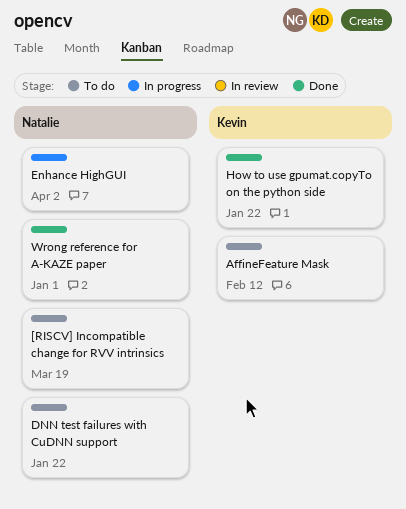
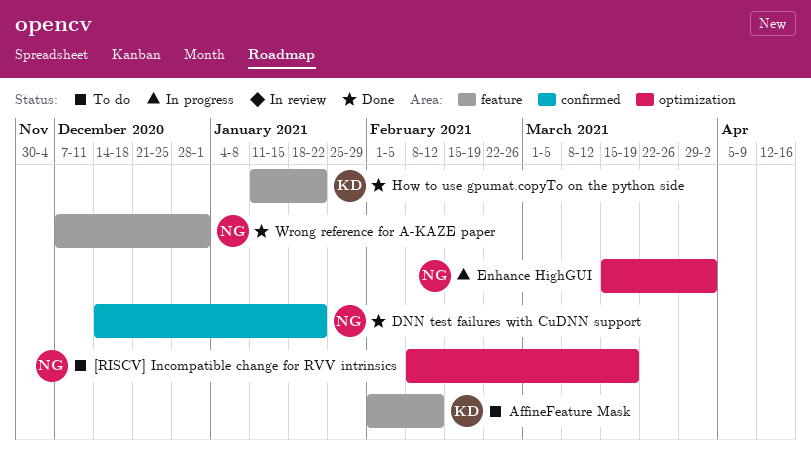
DNN test failures with CuDNN support, status: To do -> Done

